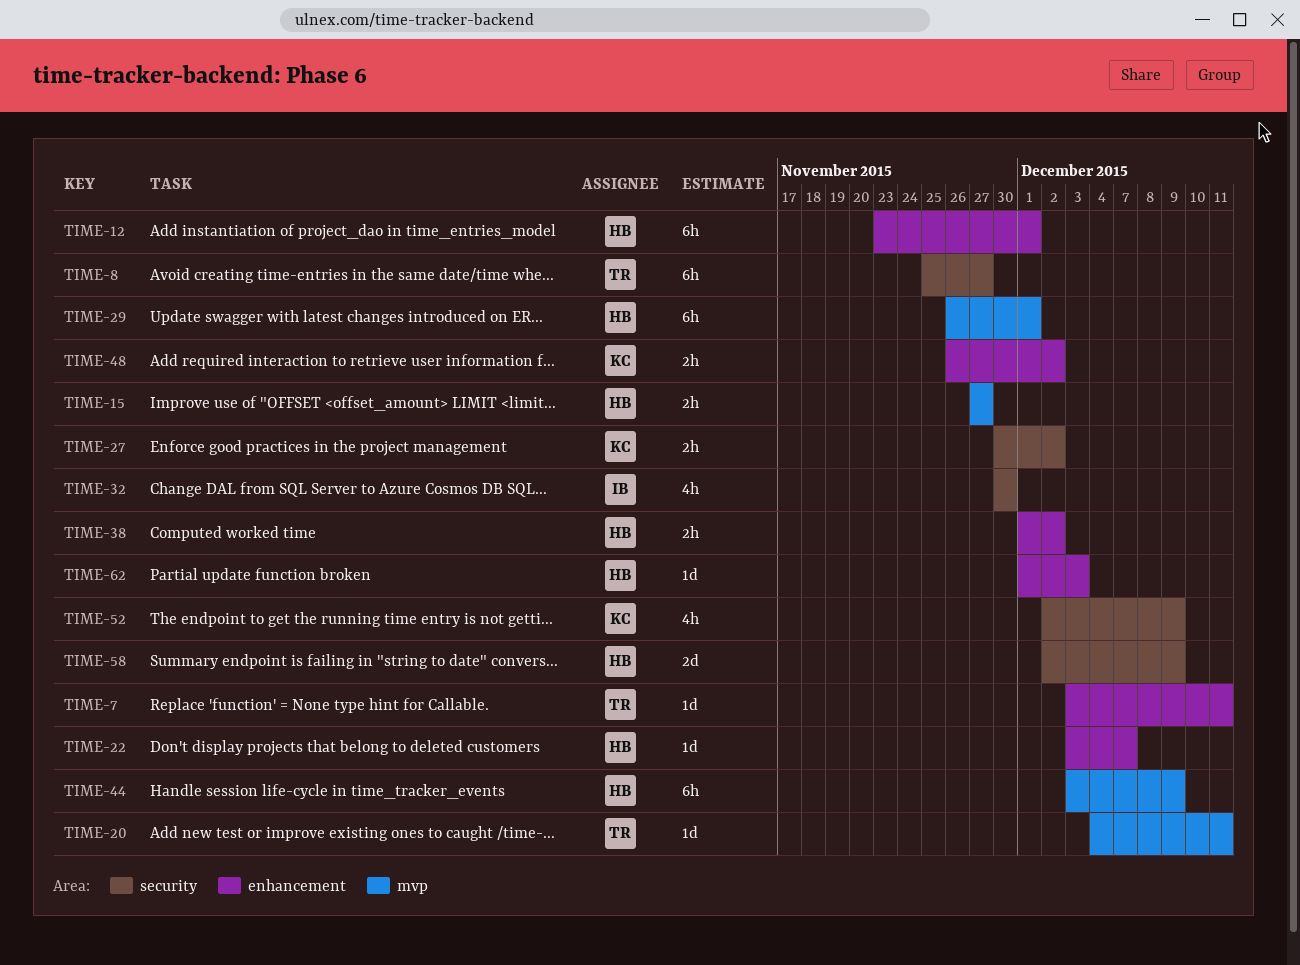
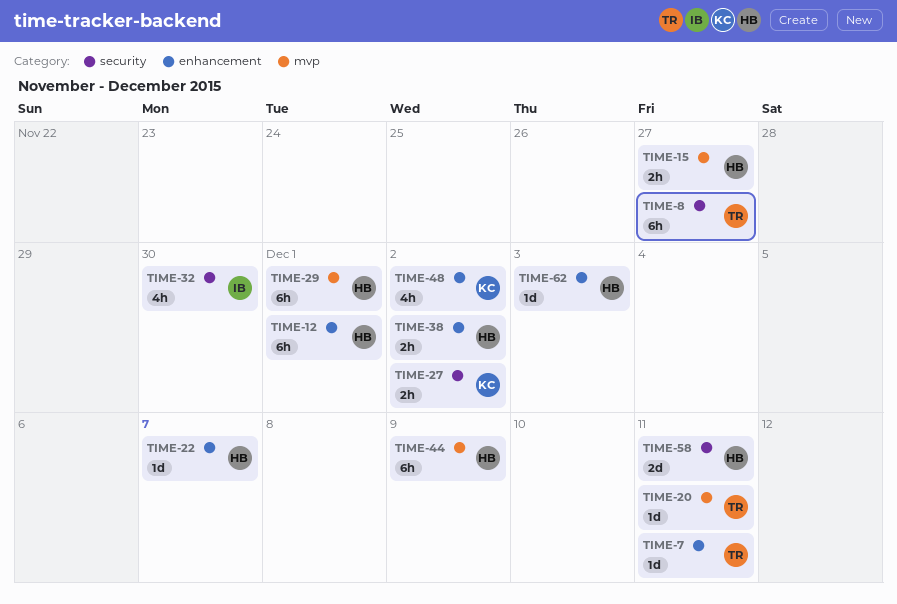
TIME-48, estimate: 2h -> 4h
TIME-52: present -> none
TIME-58, due: Dec 9 -> Dec 11

